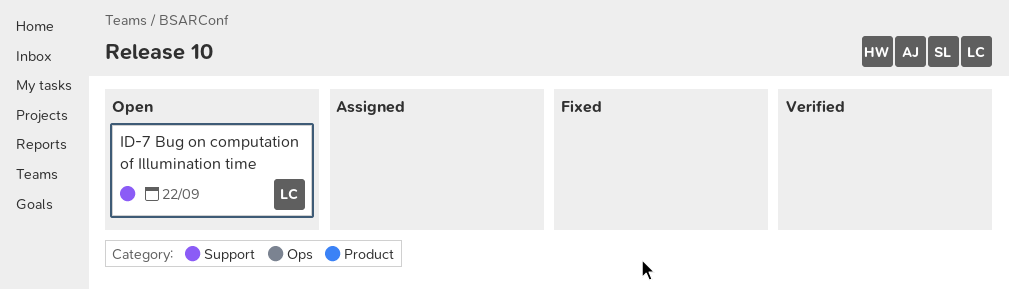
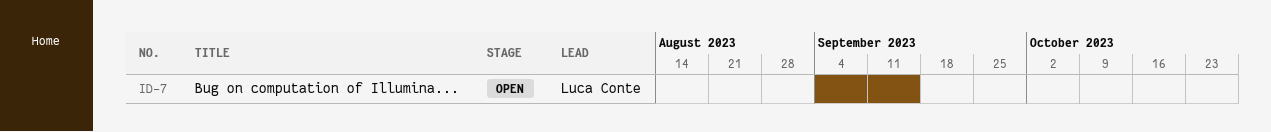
ID-7, due: Sep 22 -> Sep 15

